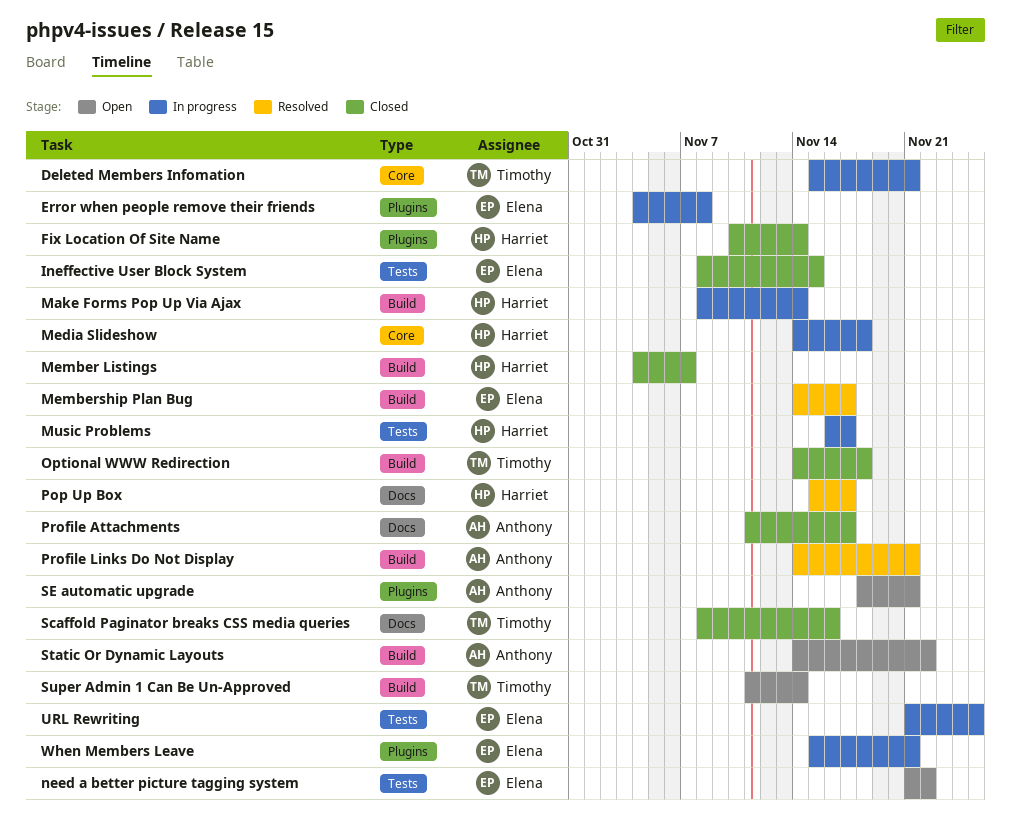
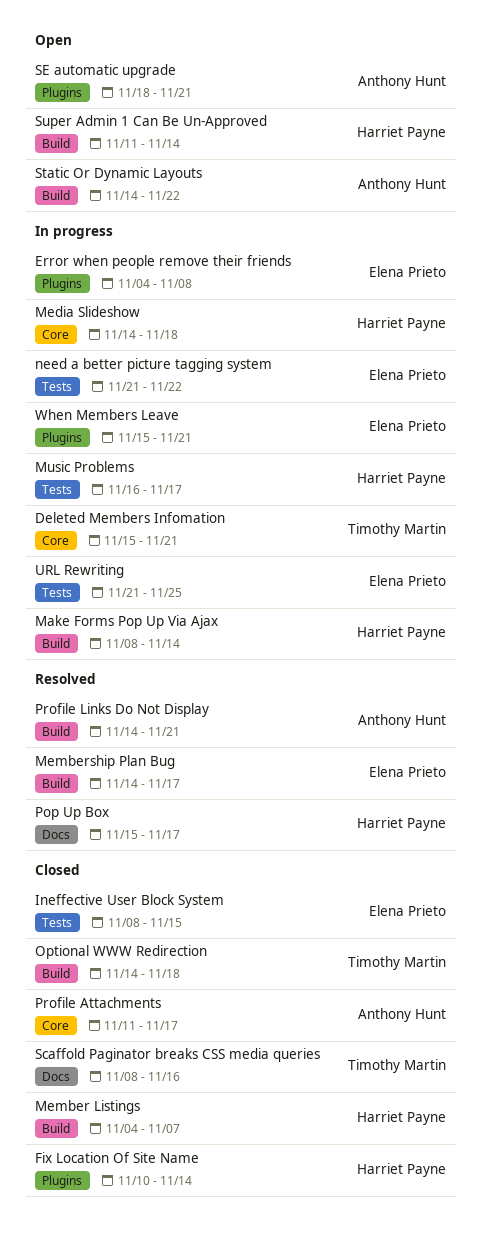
need a better picture tagging system, status: Open -> In progress
Profile Attachments, label: Docs -> Core
Super Admin 1 Can Be Un-Approved, owner: Timothy Martin -> Harriet Payne

